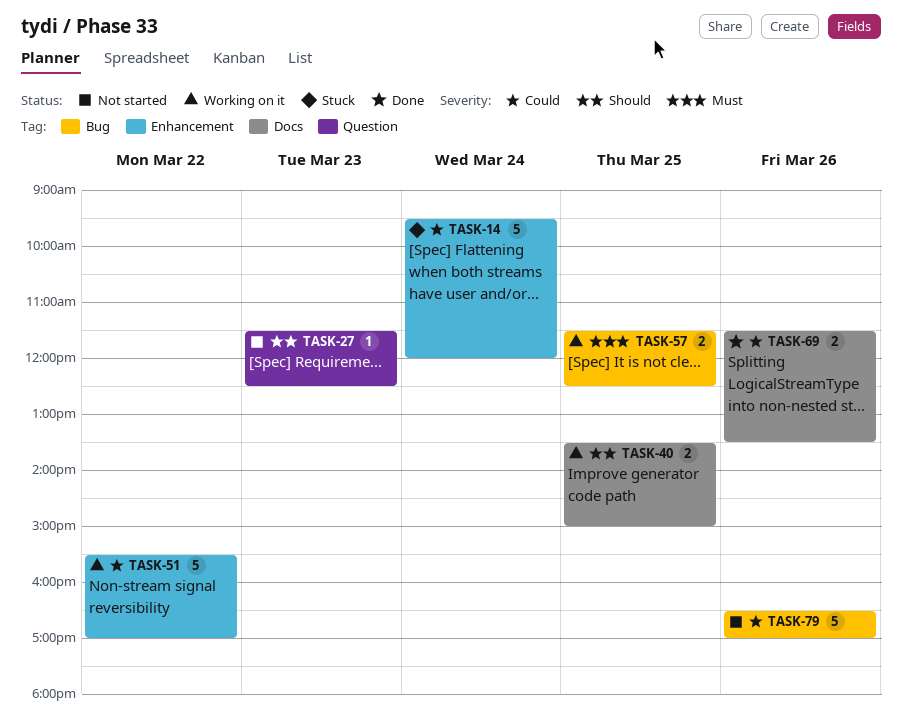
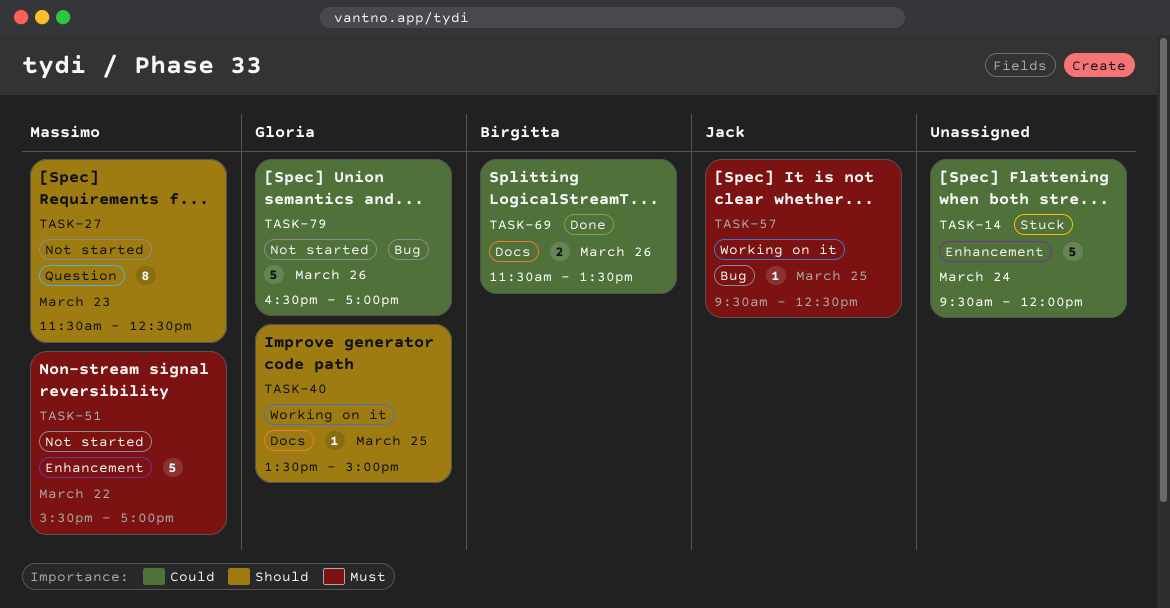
TASK-27, estimate: 1 -> 8
TASK-40, estimate: 2 -> 1
TASK-51, status: Working on it -> Not started
TASK-51, priority: Could -> Must
TASK-57, estimate: 2 -> 1
TASK-57, begins: 11:30 -> 09:30

